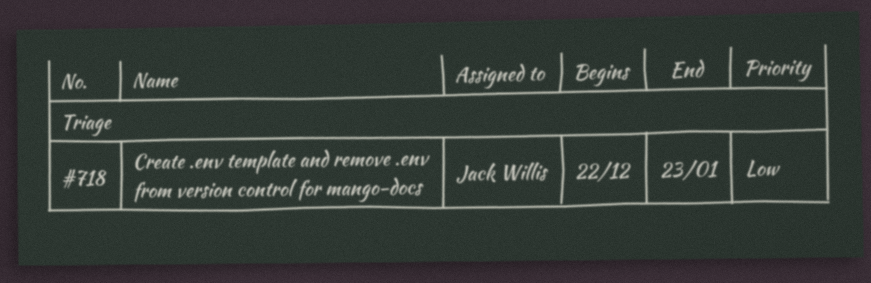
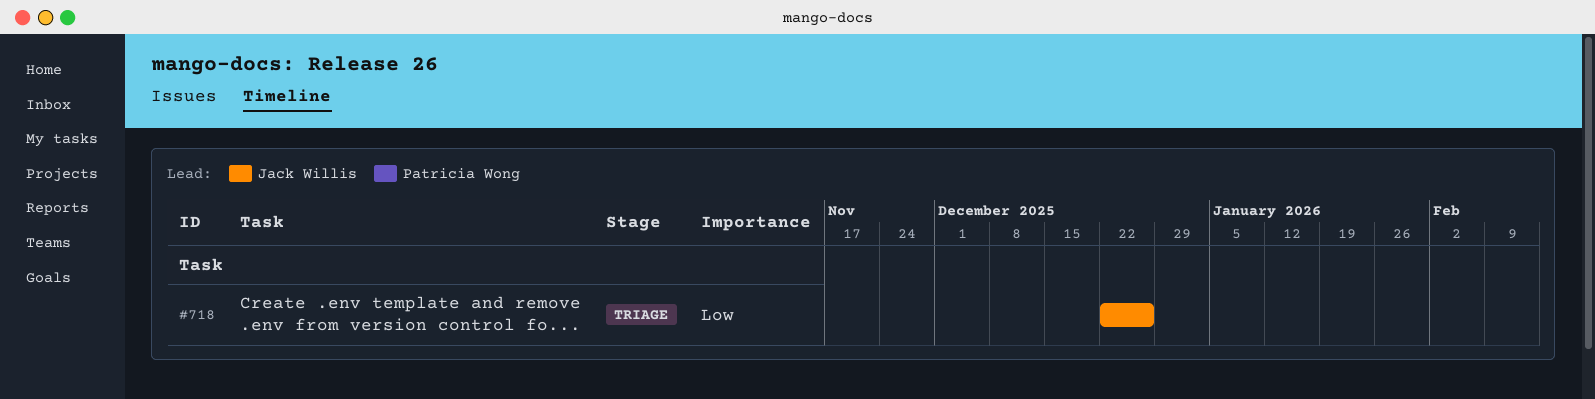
#718, due: Jan 23 -> Dec 26

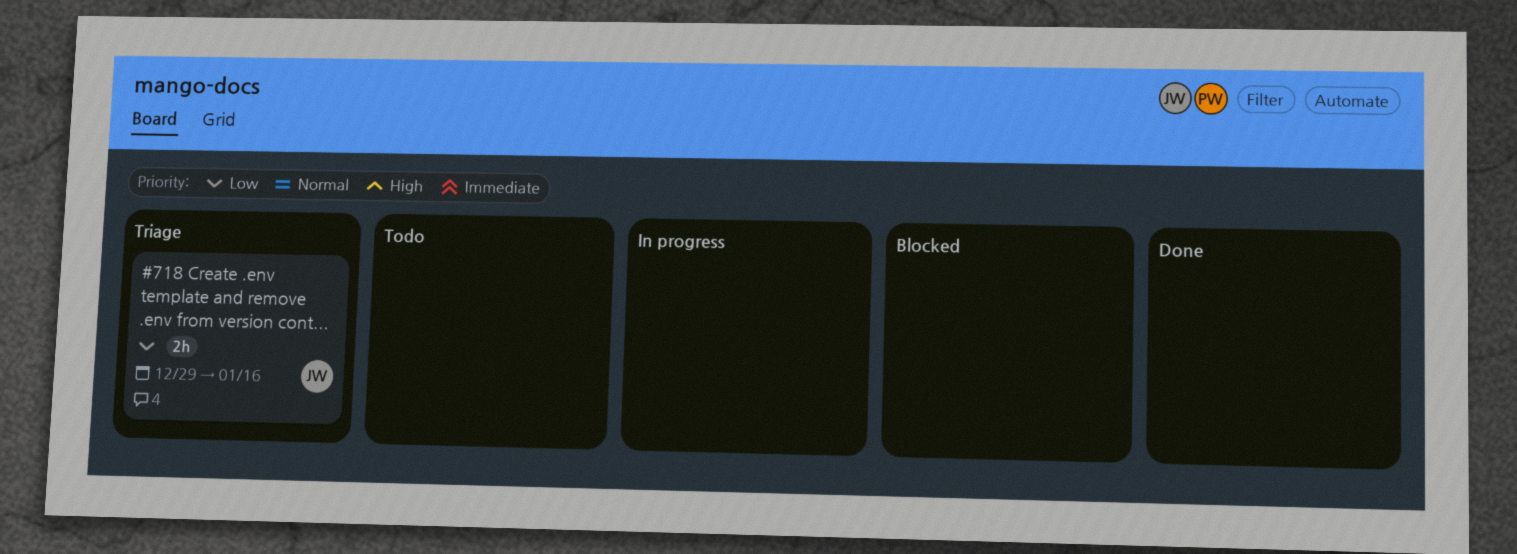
#718, start: Dec 22 -> Dec 29
#718, due: Dec 26 -> Jan 16

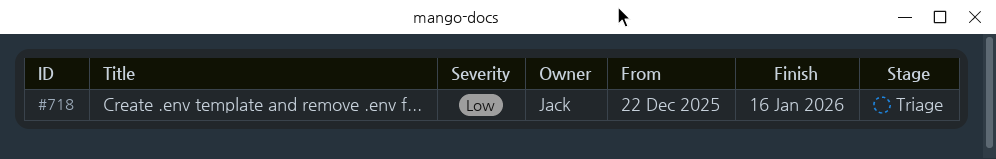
#718, start: Dec 29 -> Dec 22

